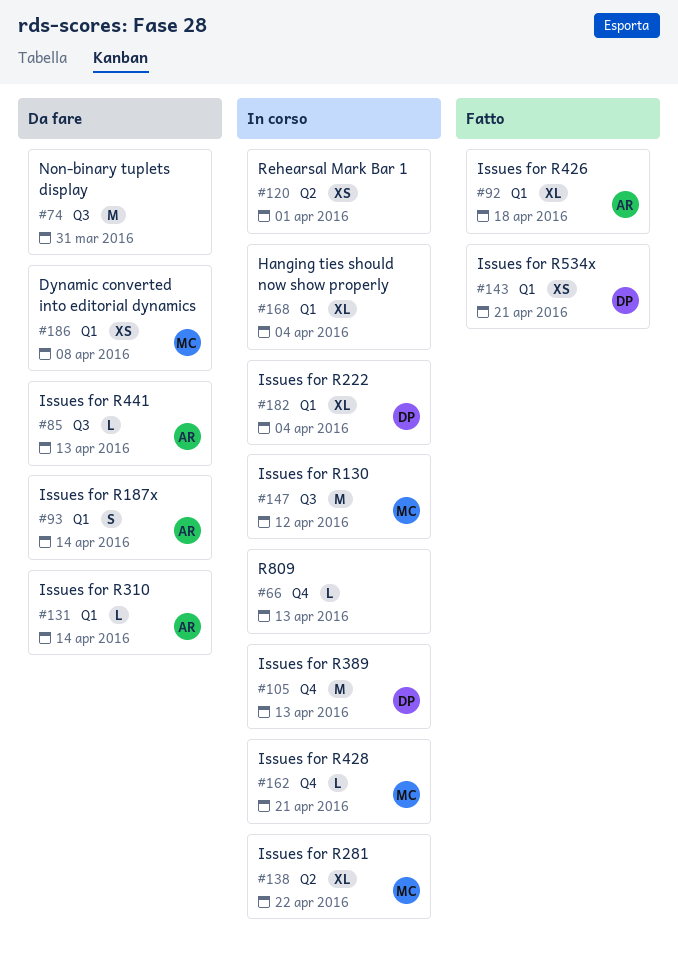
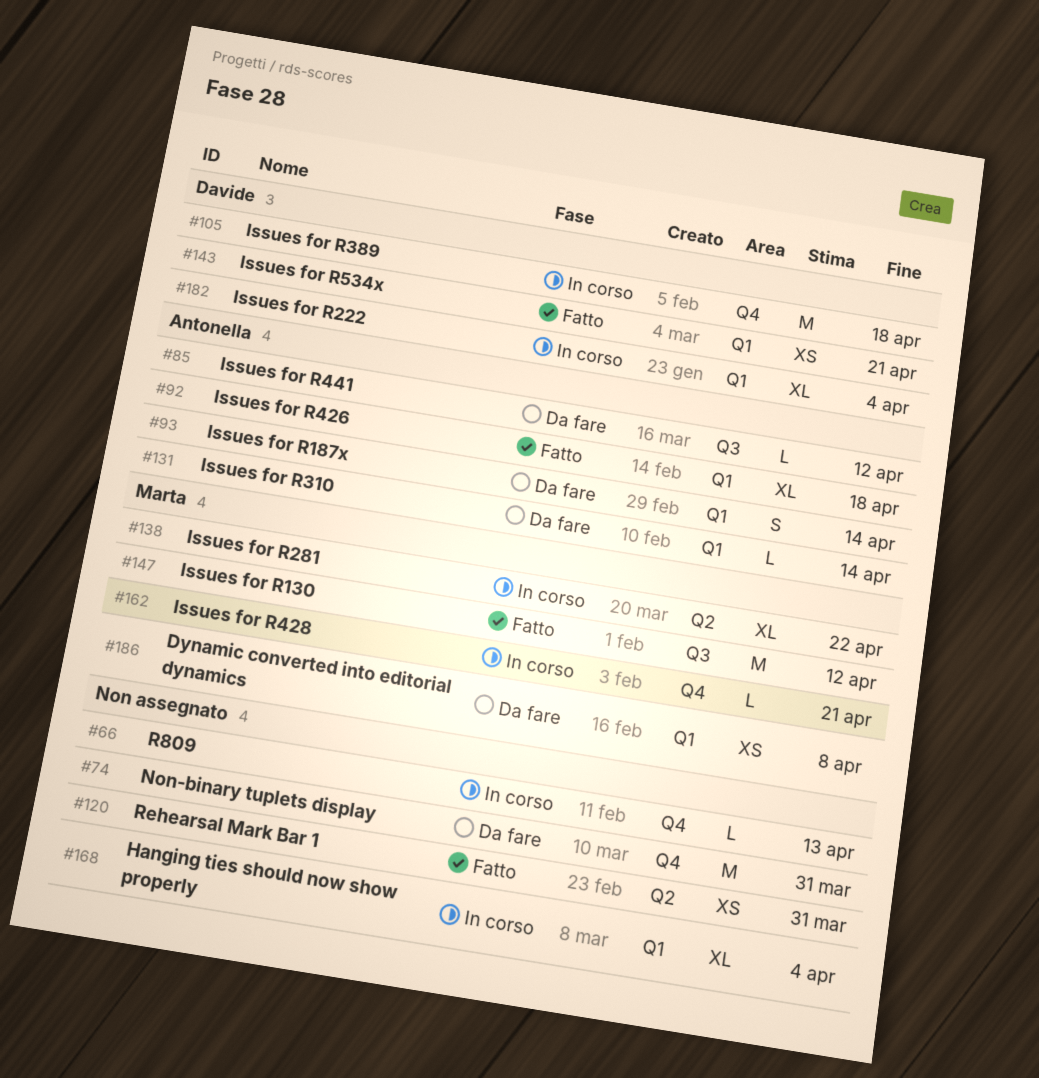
#74, label: Q3 -> Q4
#85, due: Apr 13 -> Apr 12
#105, due: Apr 13 -> Apr 18
#120, status: In corso -> Fatto
#120, due: Apr 1 -> Mar 31
#147, status: In corso -> Fatto

